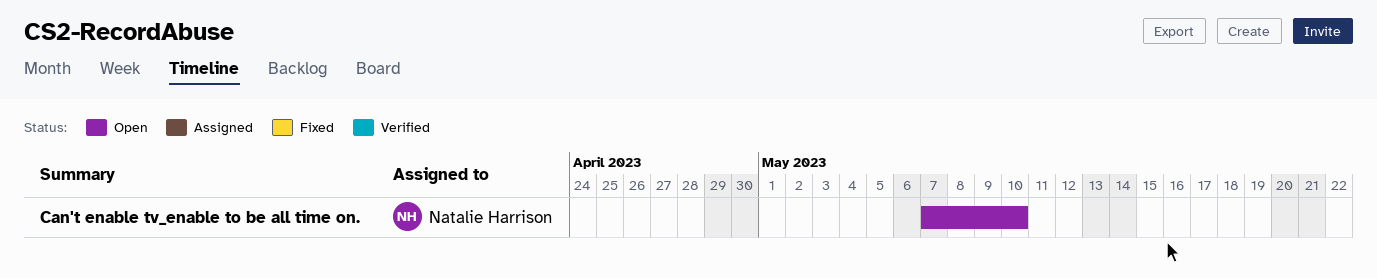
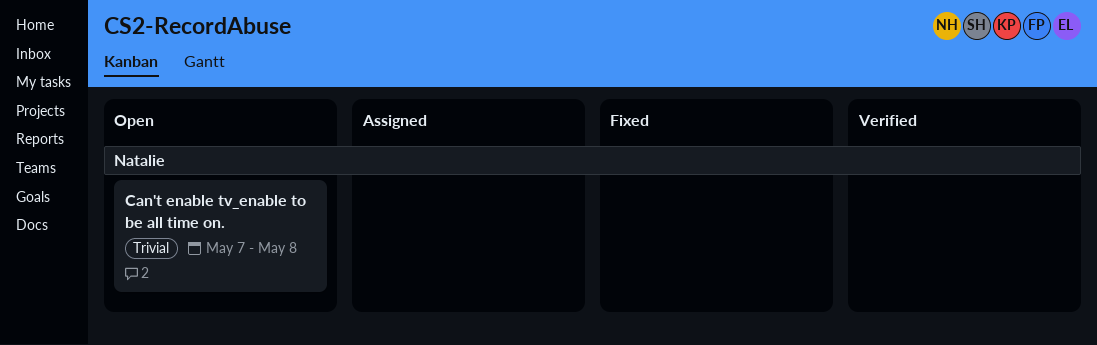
Can't enable tv_enable to be all time on., due: May 10 -> May 8

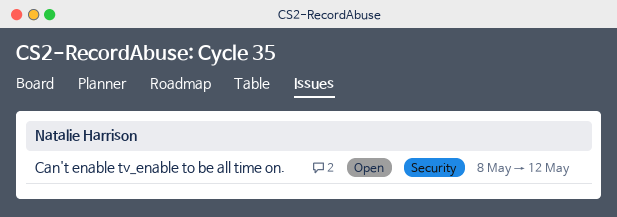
Can't enable tv_enable to be all time on., start: May 7 -> May 8
Can't enable tv_enable to be all time on., due: May 8 -> May 12

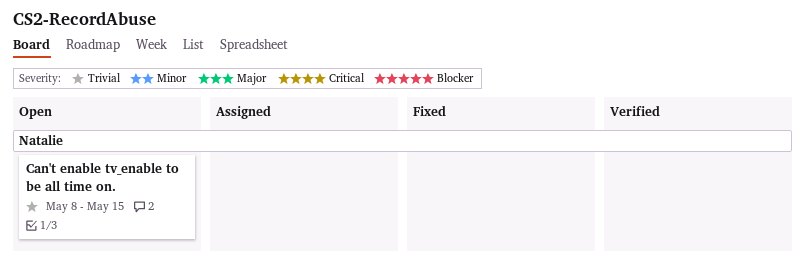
Can't enable tv_enable to be all time on., due: May 12 -> May 15

